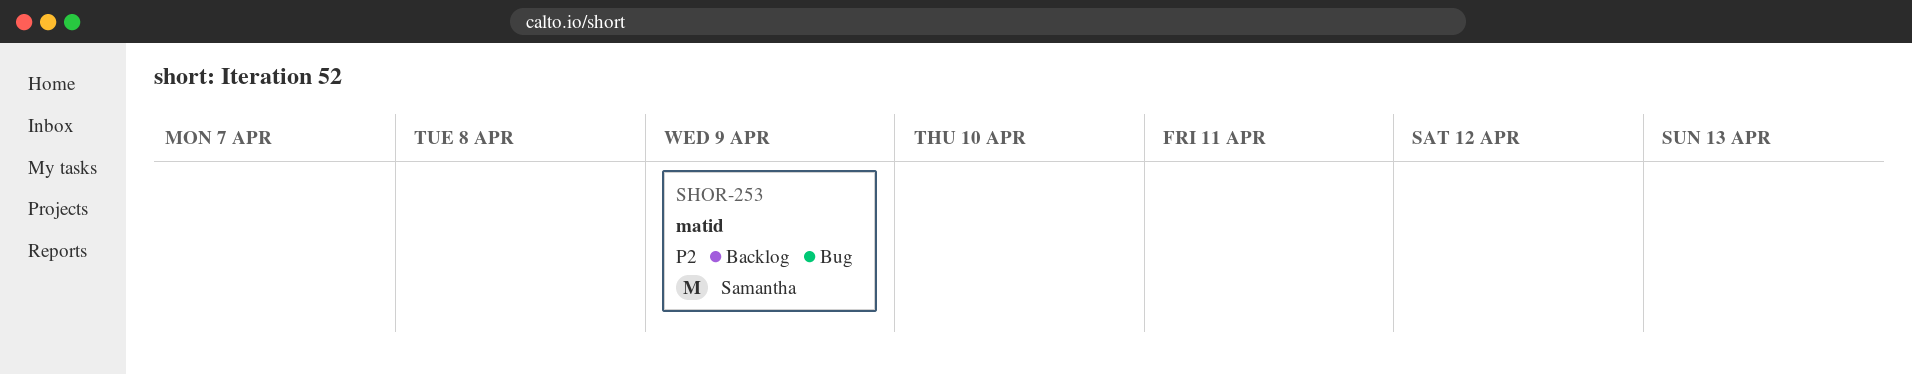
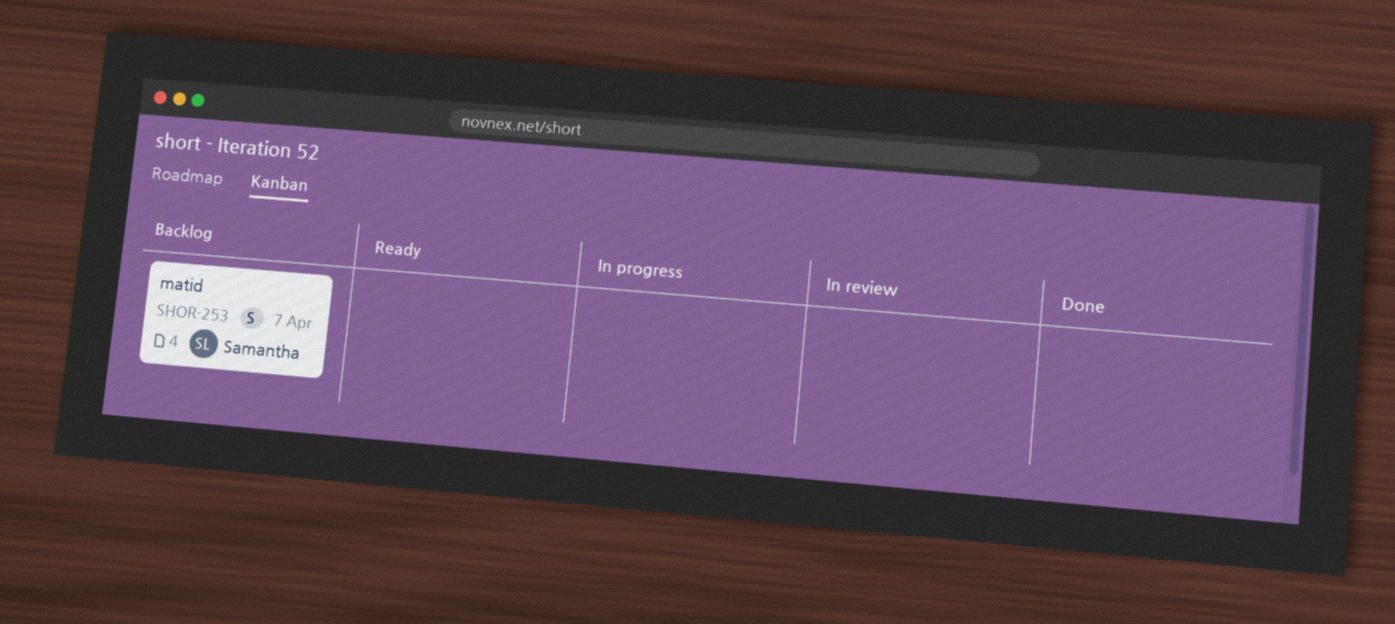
SHOR-253, estimate: M -> S
SHOR-253, due: Apr 9 -> Apr 7

